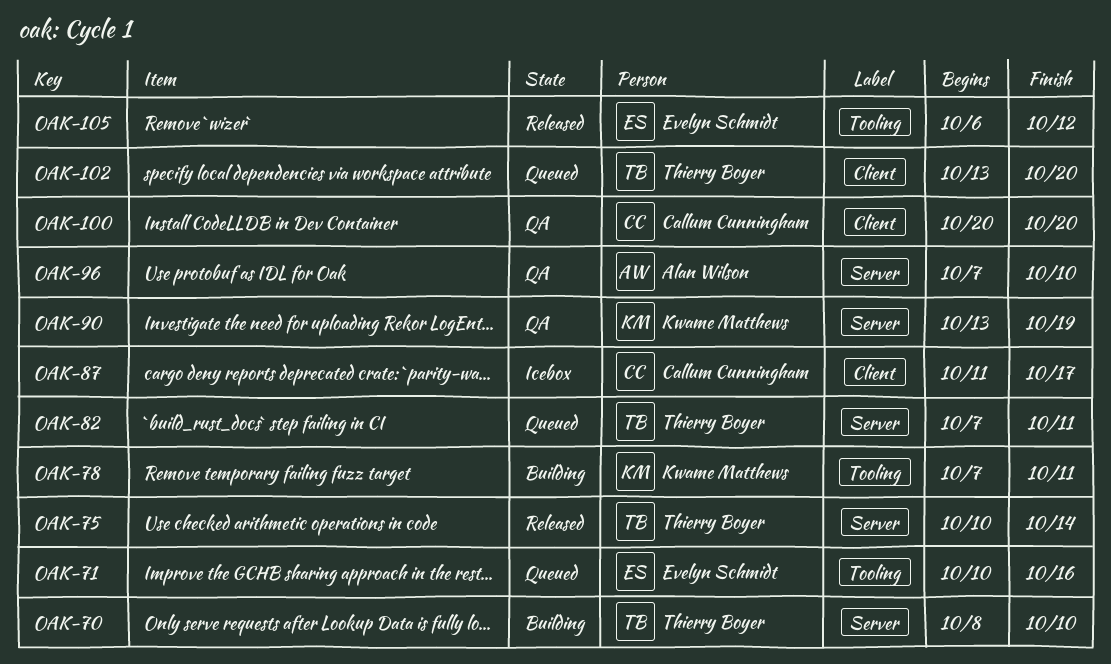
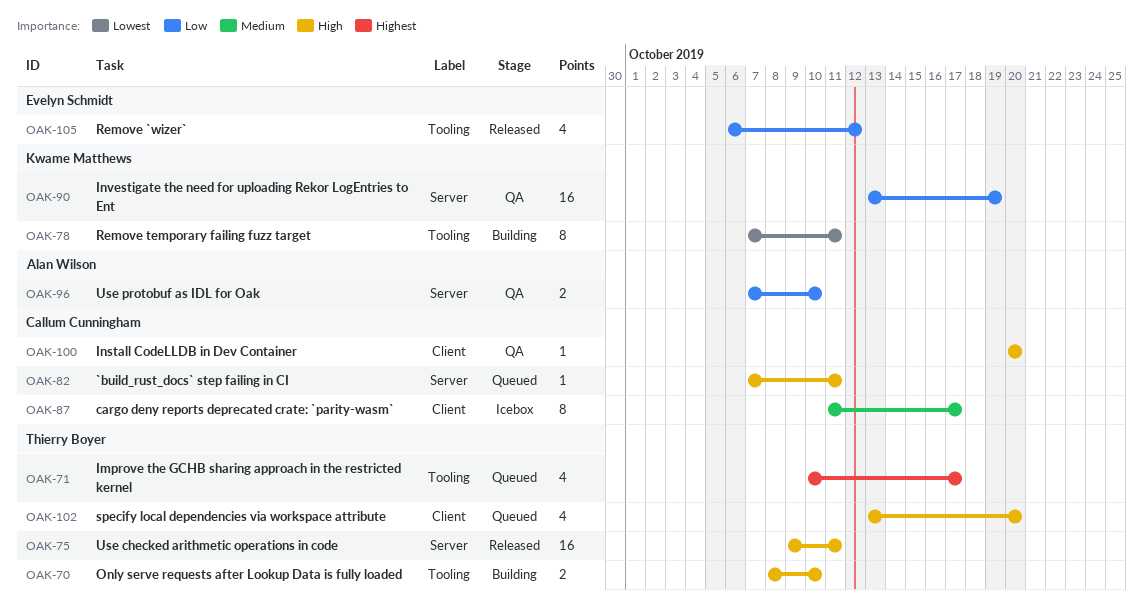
OAK-70, label: Server -> Tooling
OAK-71, owner: Evelyn Schmidt -> Thierry Boyer
OAK-71, due: Oct 16 -> Oct 17
OAK-75, start: Oct 10 -> Oct 9
OAK-75, due: Oct 14 -> Oct 11
OAK-82, owner: Thierry Boyer -> Callum Cunningham

